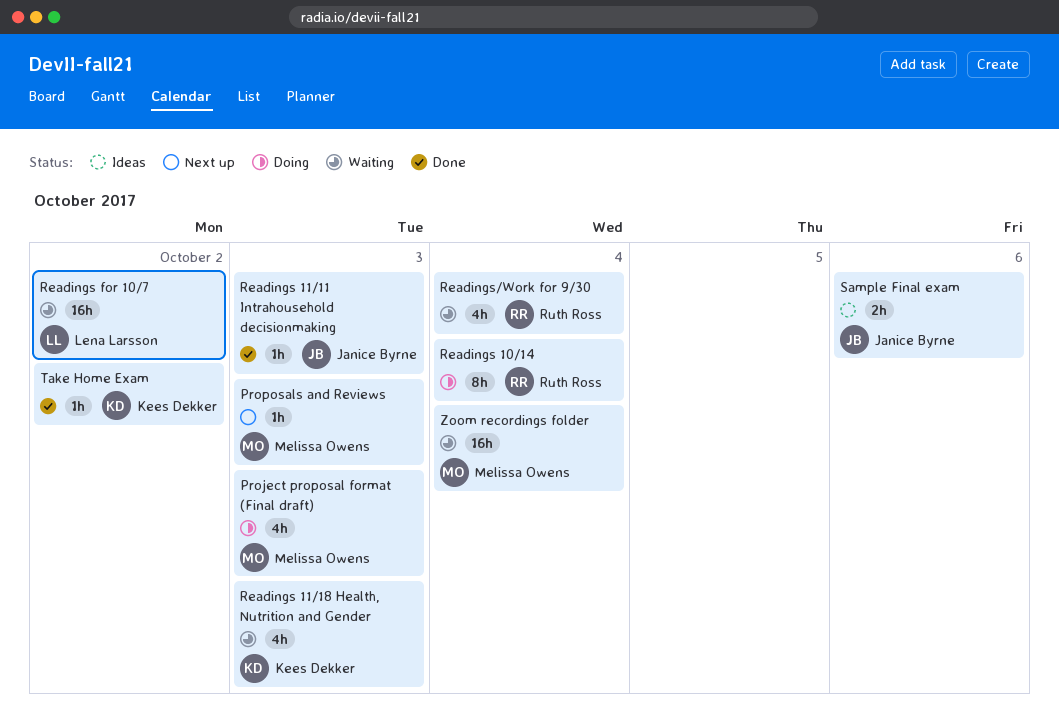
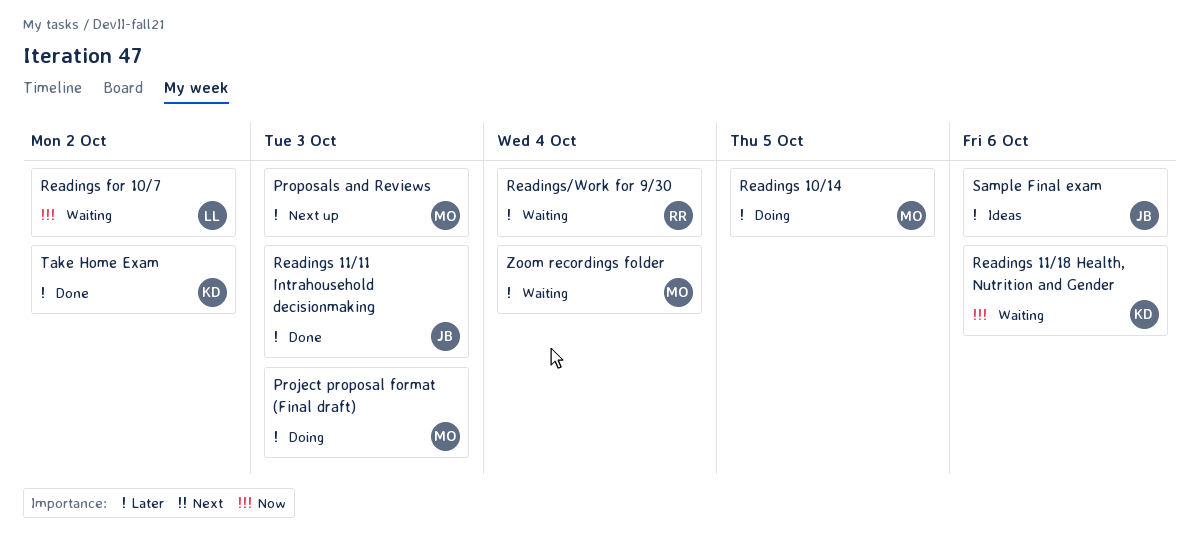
Readings 10/14, owner: Ruth Ross -> Melissa Owens
Readings 10/14, due: Oct 4 -> Oct 5
Readings 11/18 Health, Nutrition and Gender, due: Oct 3 -> Oct 6

